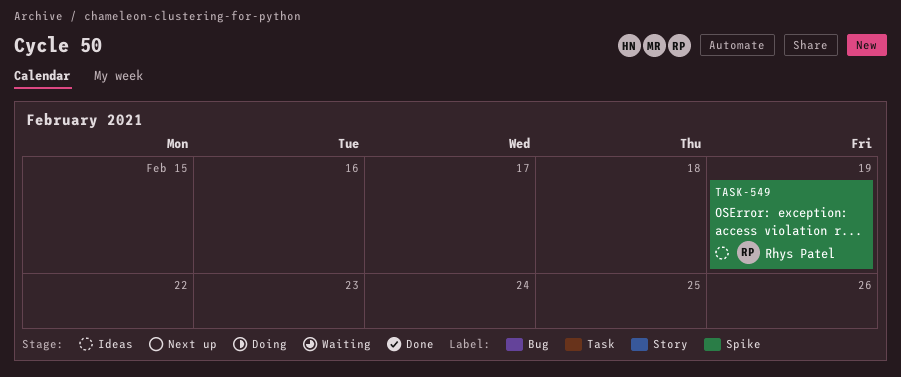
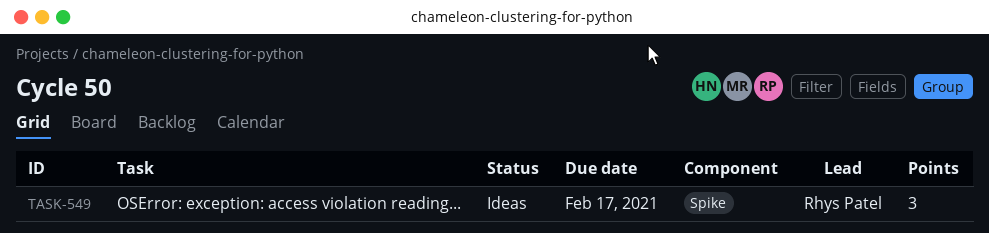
TASK-549, due: Feb 19 -> Feb 17

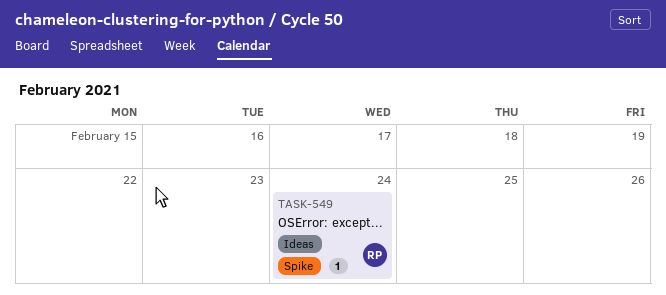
TASK-549, estimate: 3 -> 1
TASK-549, due: Feb 17 -> Feb 24

